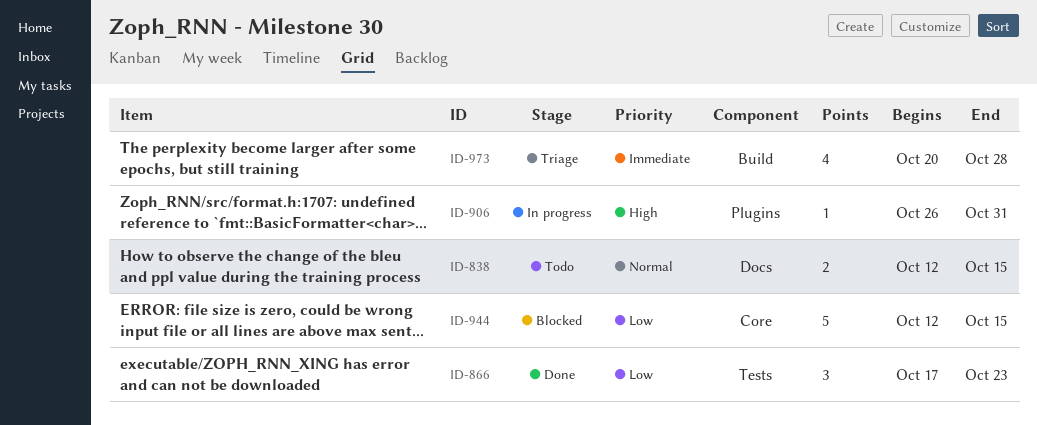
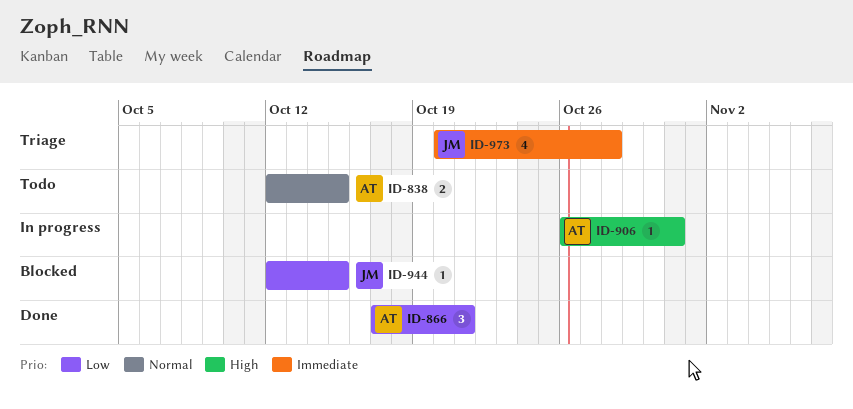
ID-866, due: Oct 23 -> Oct 21
ID-944, estimate: 5 -> 1

